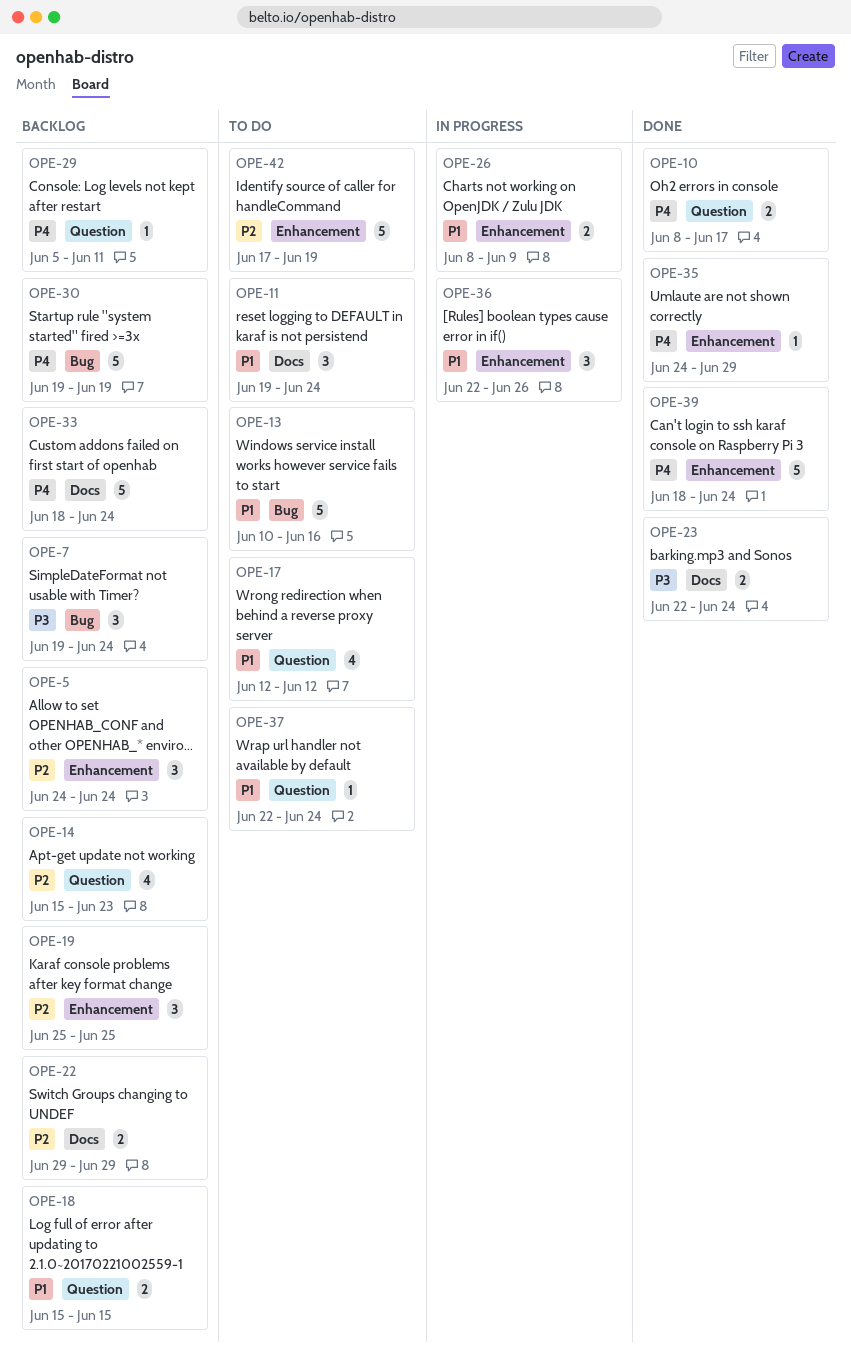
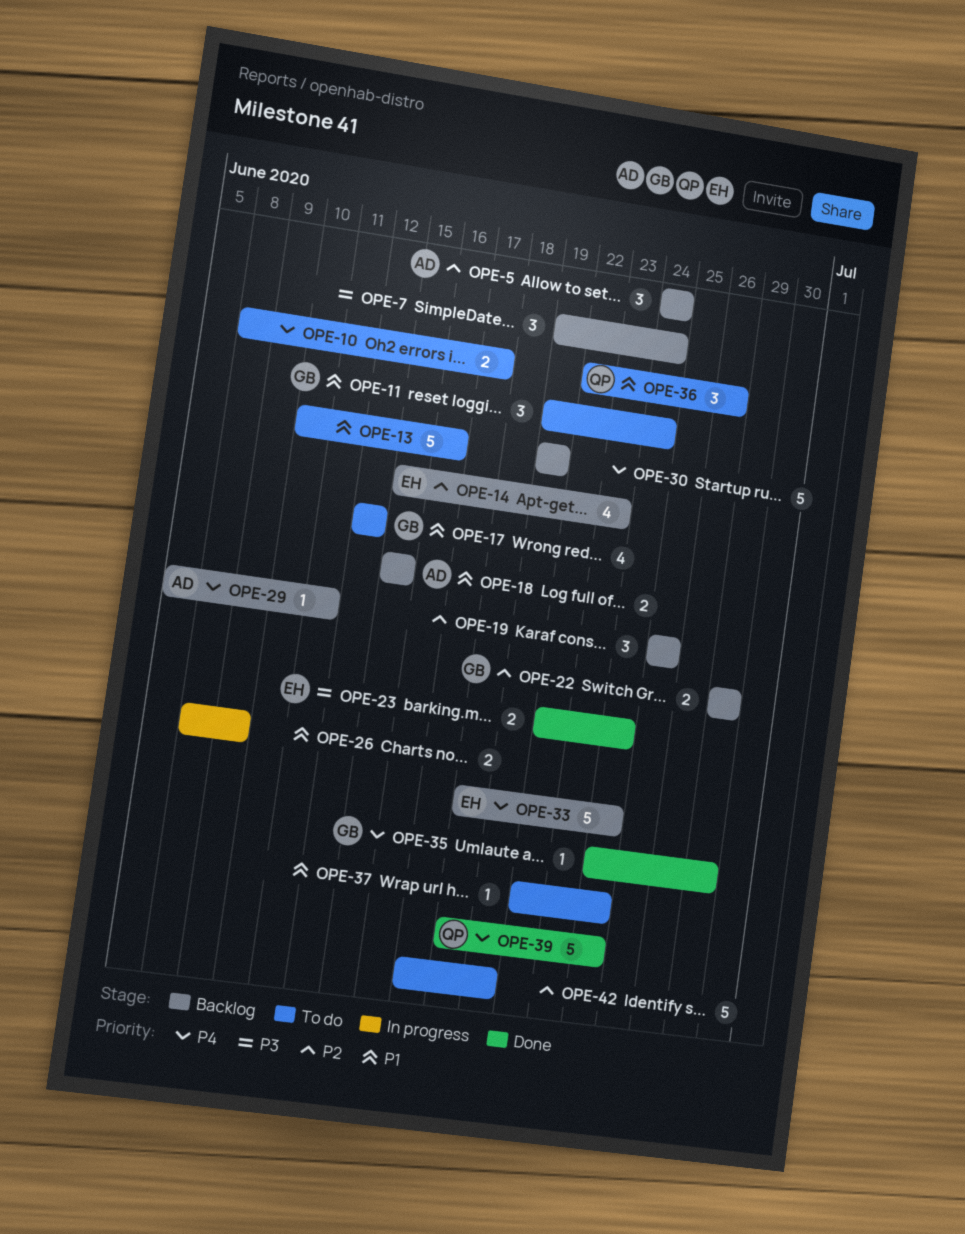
OPE-10, status: Done -> To do
OPE-36, status: In progress -> To do

